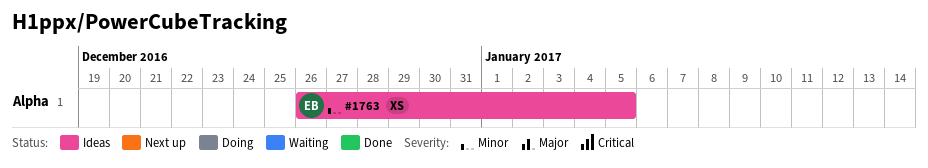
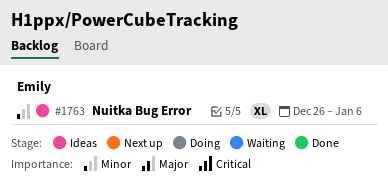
#1763, estimate: XS -> XL
#1763, due: Jan 5 -> Jan 6

